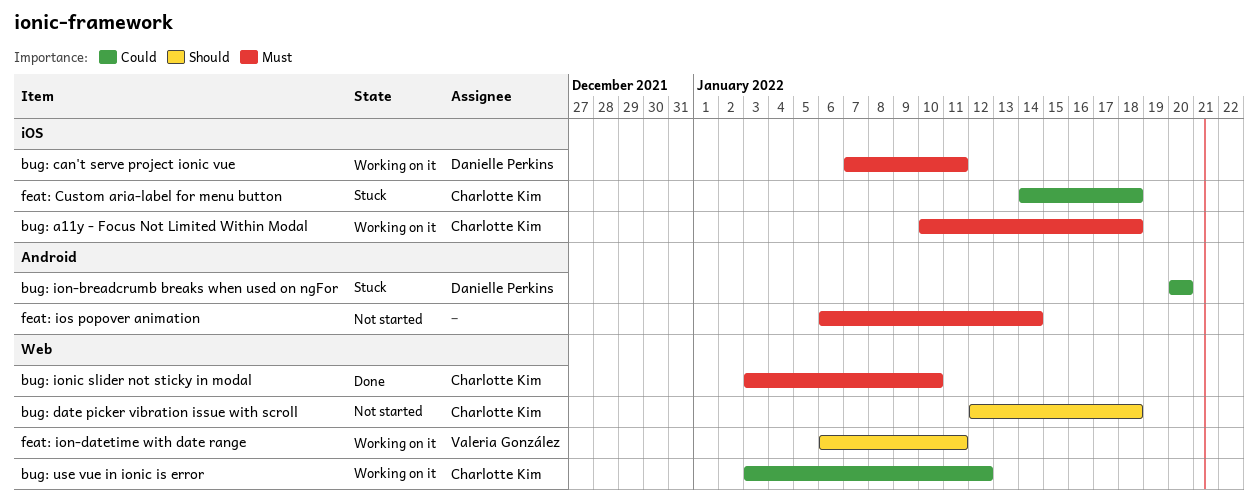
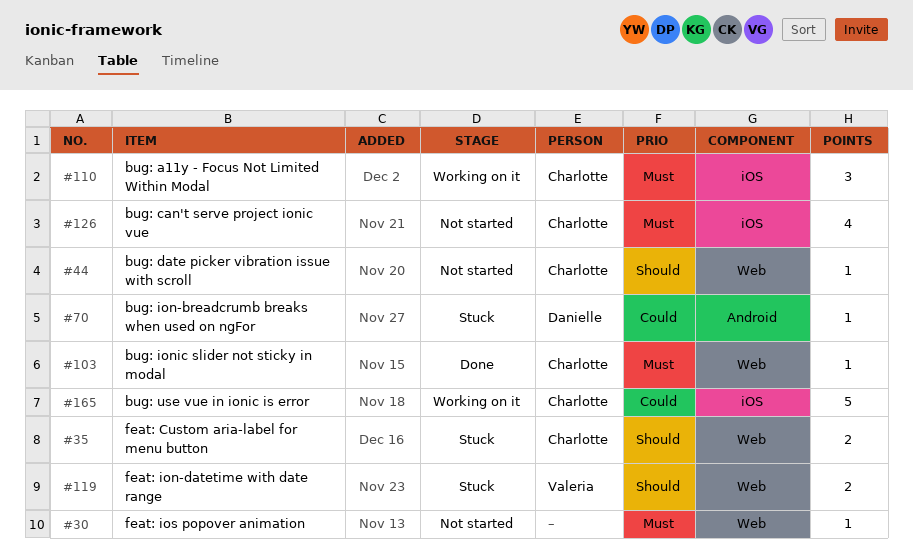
bug: can't serve project ionic vue, status: Working on it -> Not started
bug: can't serve project ionic vue, owner: Danielle Perkins -> Charlotte Kim
bug: use vue in ionic is error, label: Web -> iOS
feat: Custom aria-label for menu button, priority: Could -> Should
feat: Custom aria-label for menu button, label: iOS -> Web
feat: ion-datetime with date range, status: Working on it -> Stuck
feat: ios popover animation, label: Android -> Web

